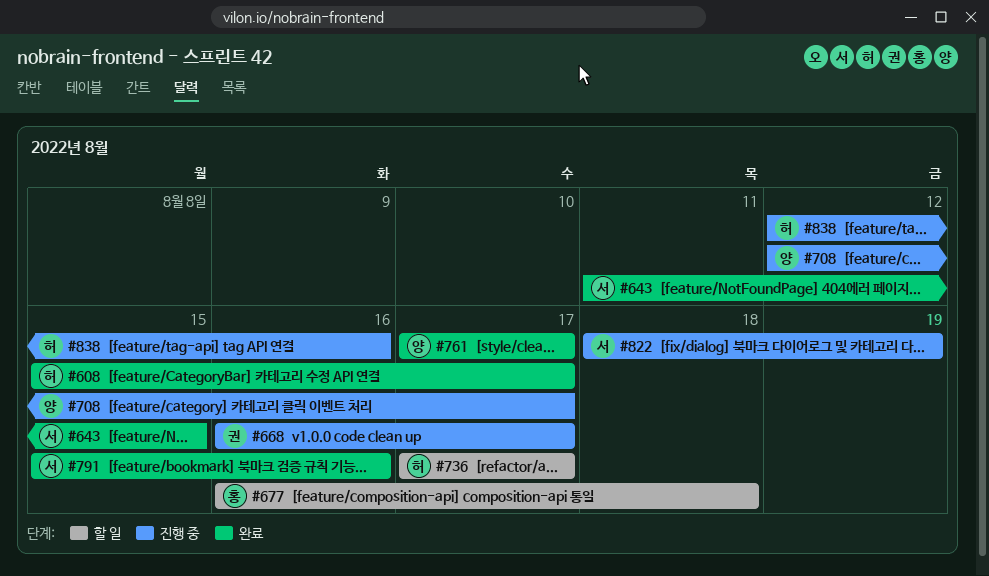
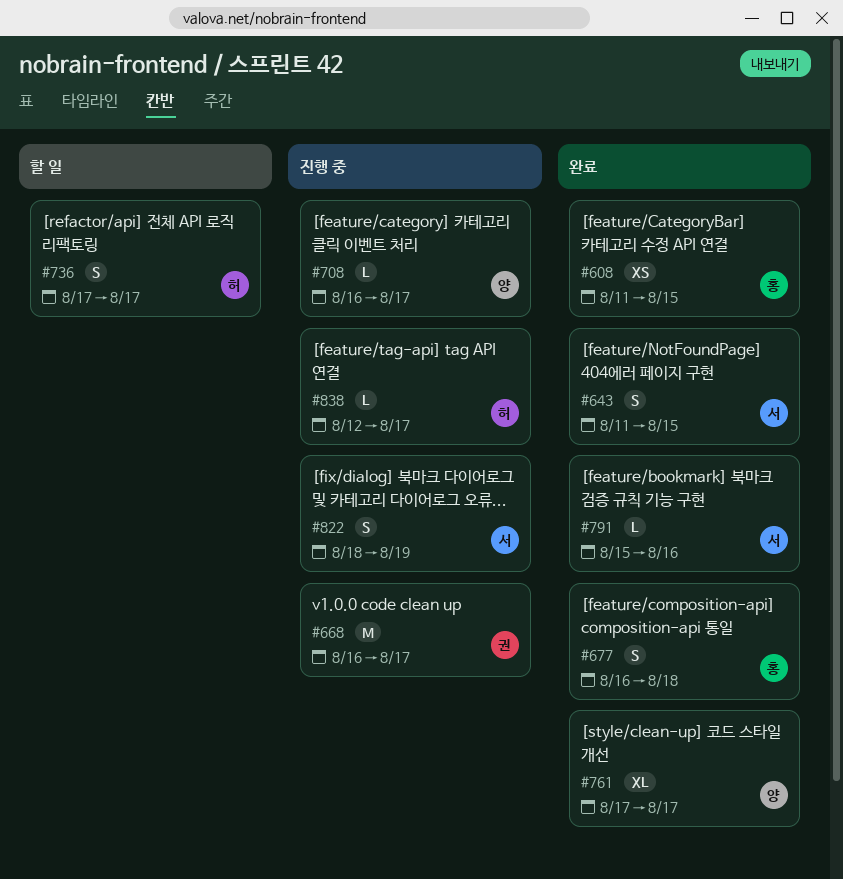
#608, owner: 허 -> 홍
#608, start: Aug 15 -> Aug 11
#608, due: Aug 17 -> Aug 15
#677, status: 할 일 -> 완료
#708, start: Aug 12 -> Aug 16
#838, due: Aug 16 -> Aug 17

